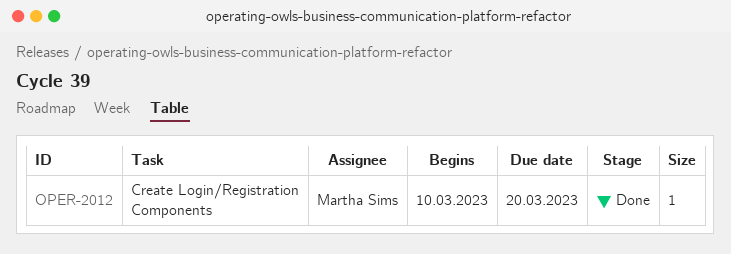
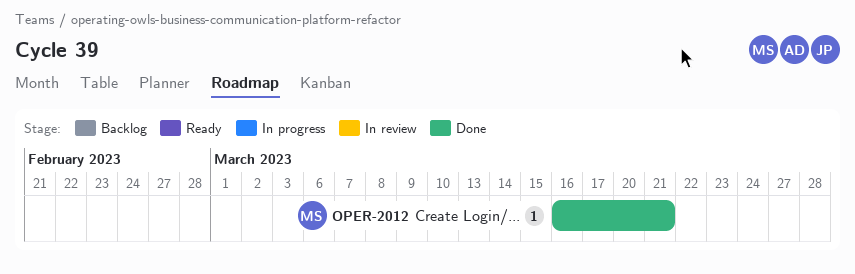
OPER-2012, start: Mar 10 -> Mar 16
OPER-2012, due: Mar 20 -> Mar 21

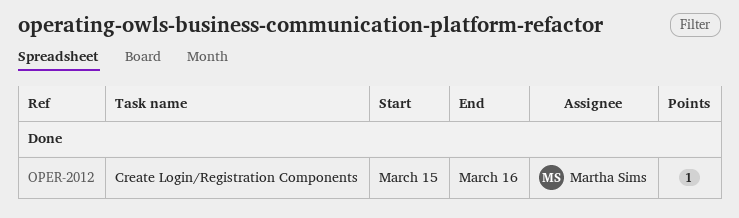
OPER-2012, start: Mar 16 -> Mar 15
OPER-2012, due: Mar 21 -> Mar 16

